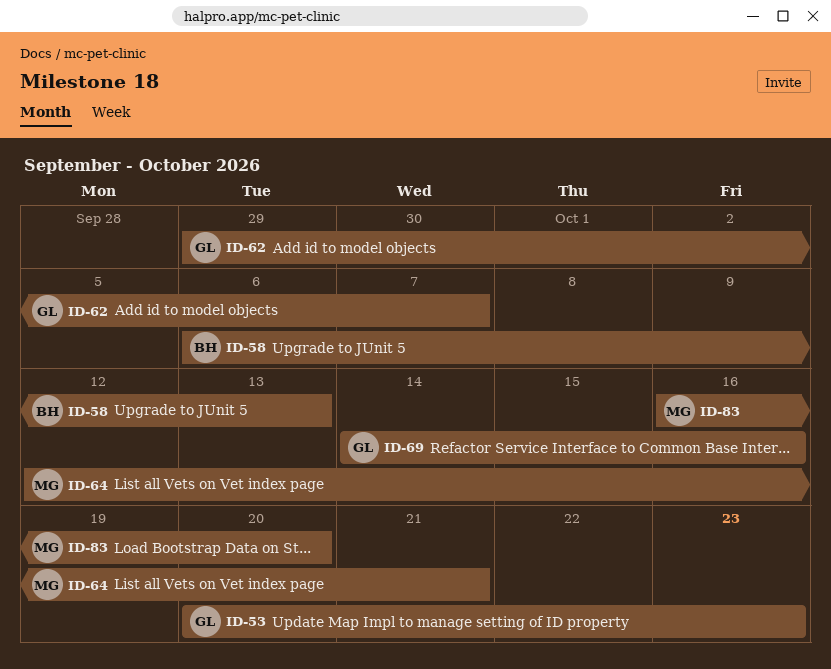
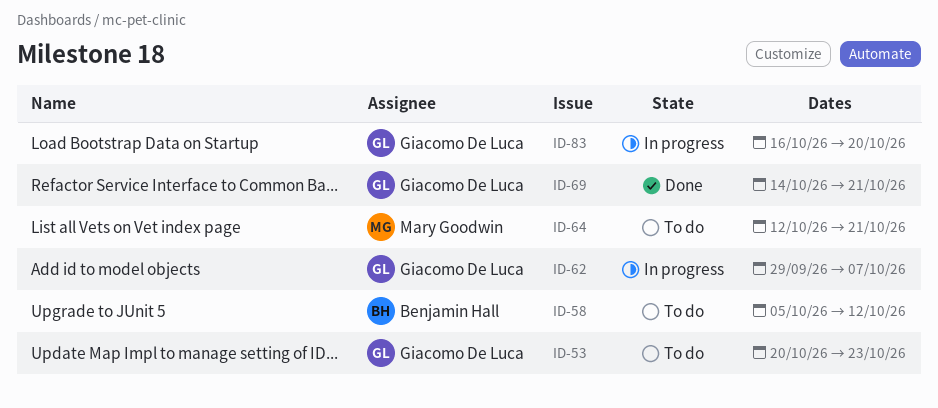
ID-58, start: Oct 6 -> Oct 5
ID-58, due: Oct 13 -> Oct 12
ID-69, due: Oct 16 -> Oct 21
ID-83, owner: Mary Goodwin -> Giacomo De Luca

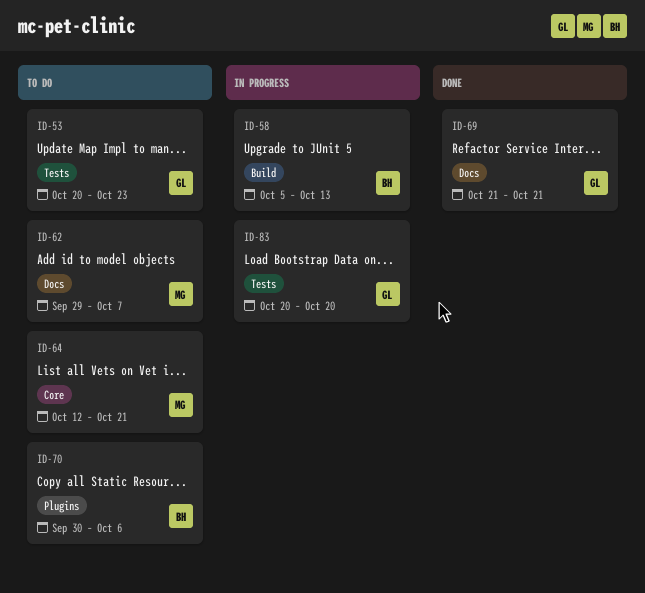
ID-58, status: To do -> In progress
ID-58, due: Oct 12 -> Oct 13
ID-62, status: In progress -> To do
ID-62, owner: Giacomo De Luca -> Mary Goodwin
ID-69, start: Oct 14 -> Oct 21
ID-70: none -> present
ID-83, start: Oct 16 -> Oct 20

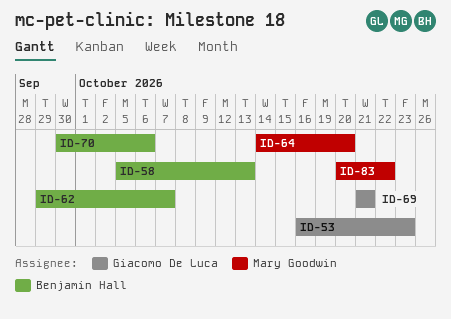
ID-53, start: Oct 20 -> Oct 16
ID-62, owner: Mary Goodwin -> Benjamin Hall
ID-64, start: Oct 12 -> Oct 14
ID-64, due: Oct 21 -> Oct 20
ID-83, owner: Giacomo De Luca -> Mary Goodwin
ID-83, due: Oct 20 -> Oct 22

